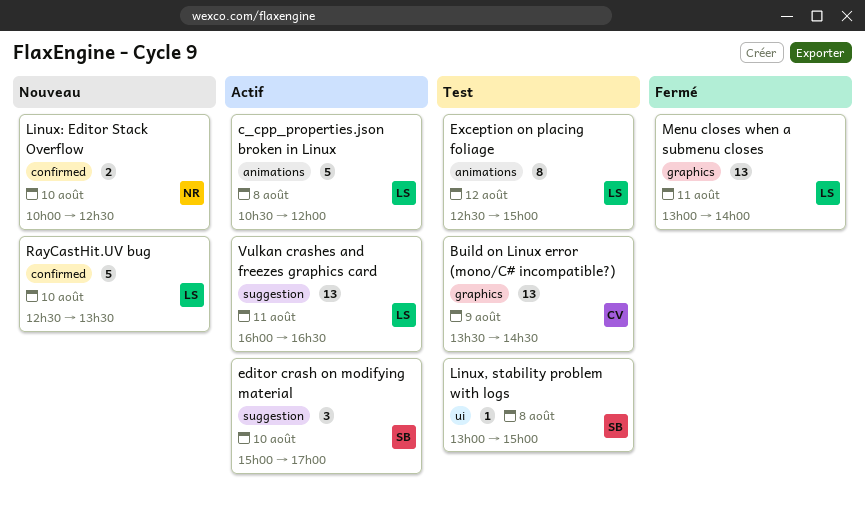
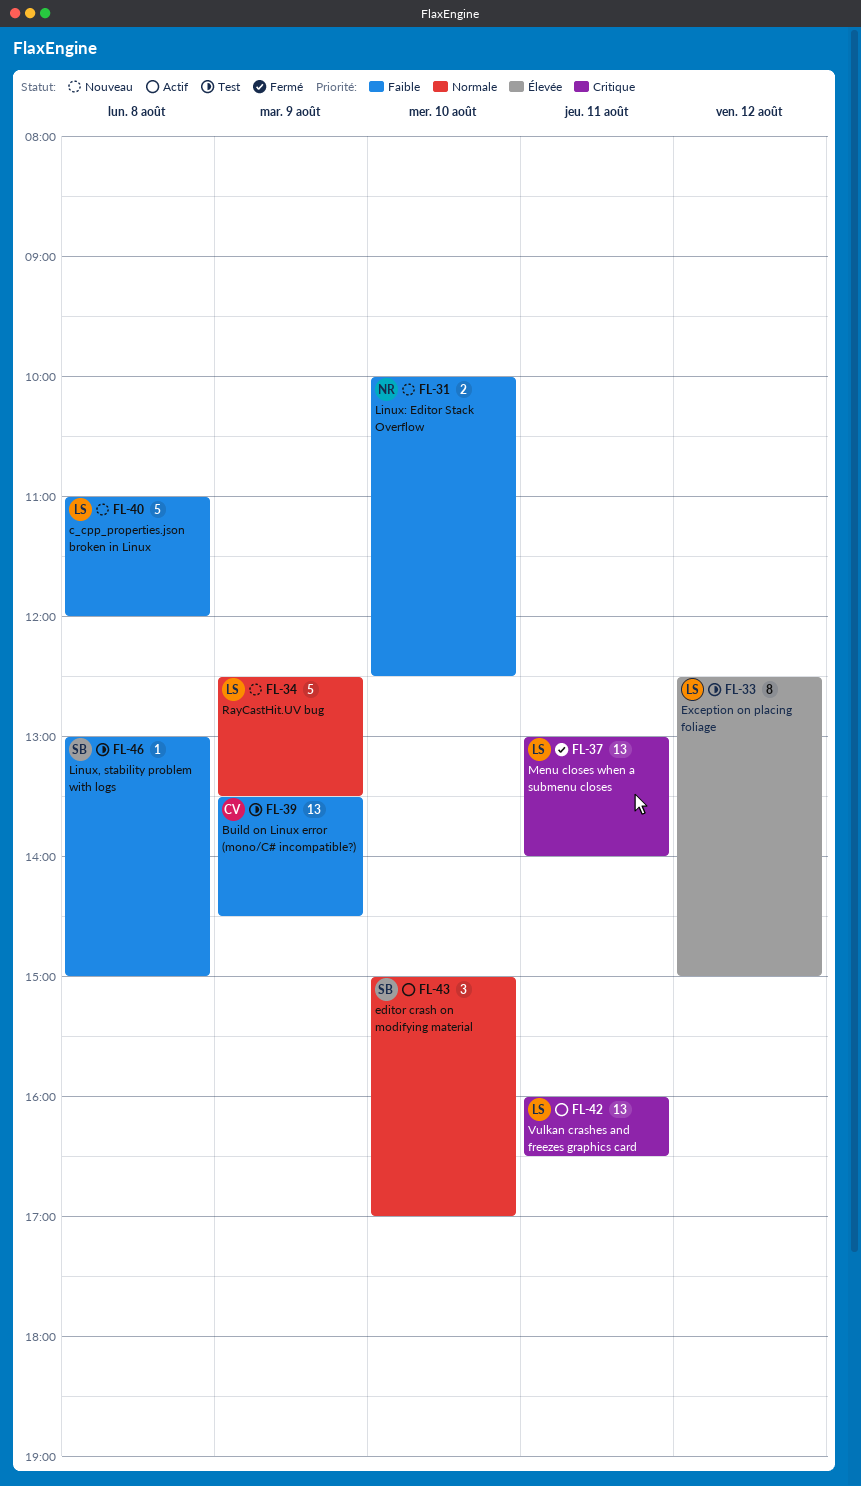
c_cpp_properties.json broken in Linux, status: Actif -> Nouveau
c_cpp_properties.json broken in Linux, begins: 10:30 -> 11:00
RayCastHit.UV bug, day: Aug 10 -> Aug 9

